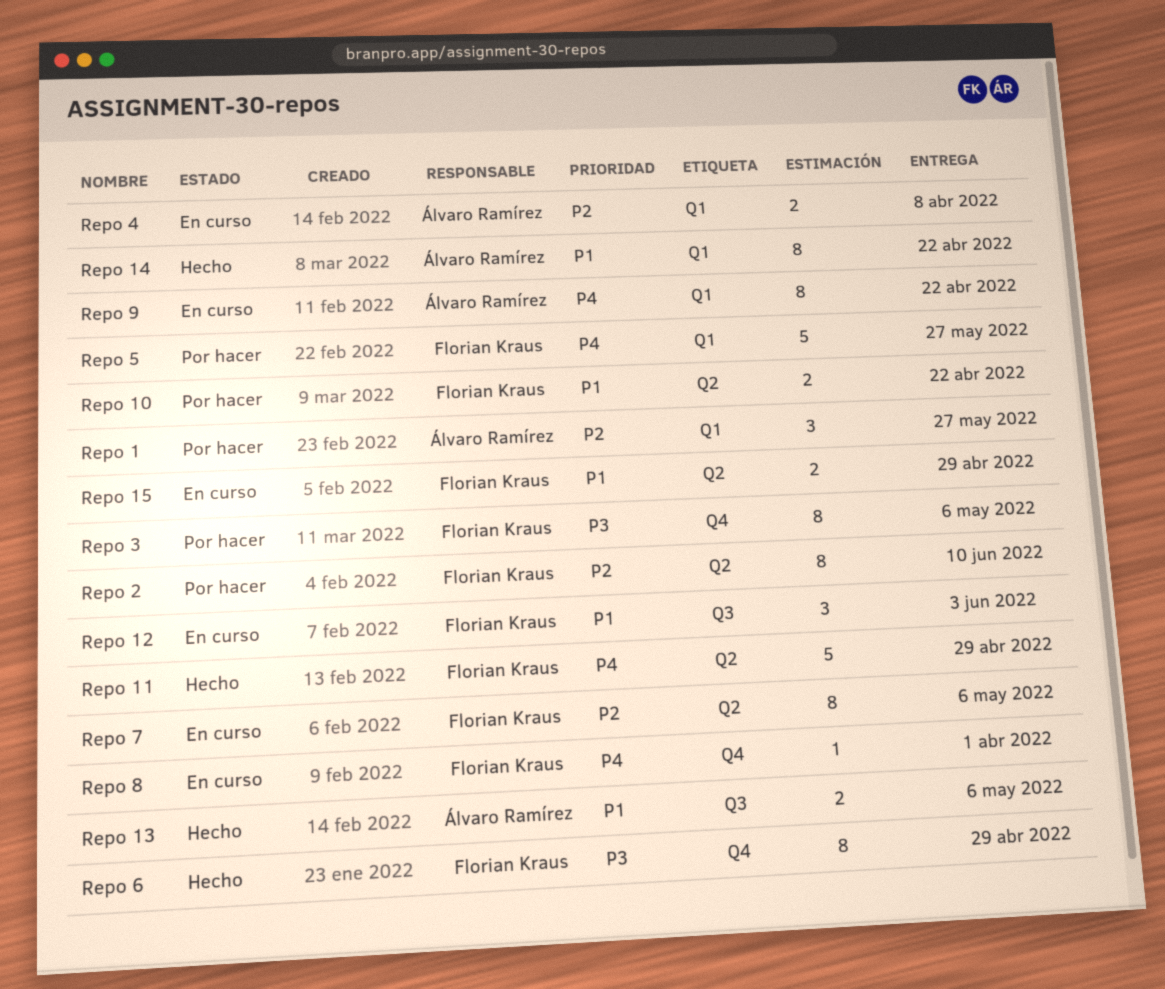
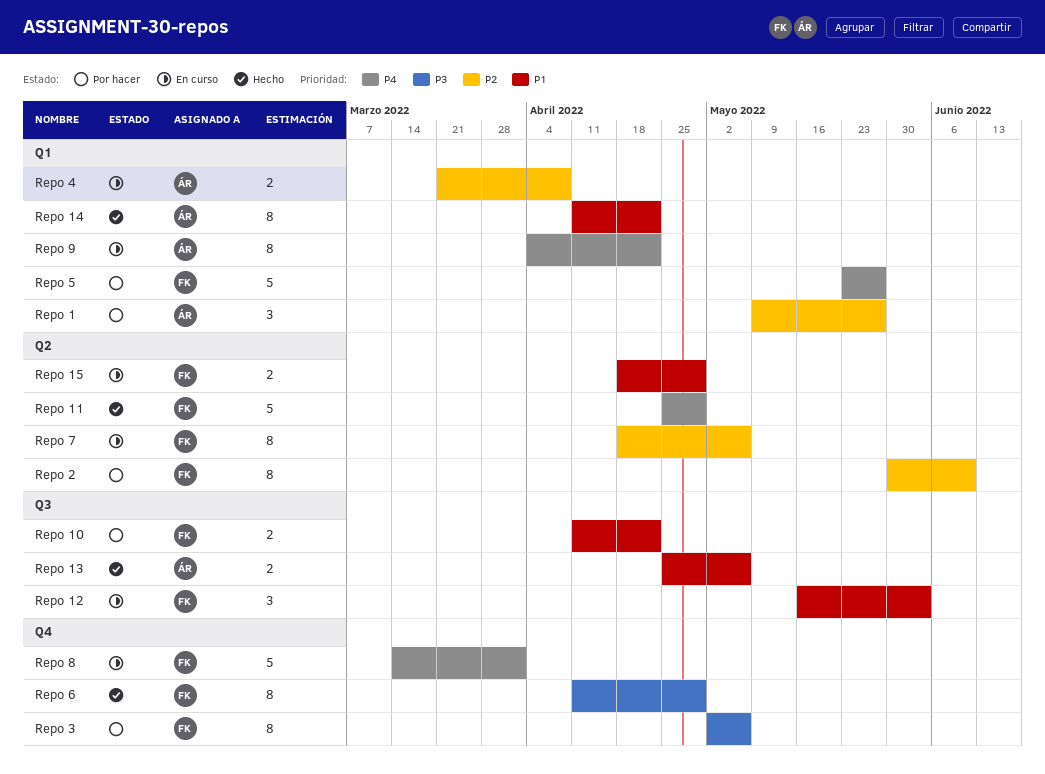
Repo 10, label: Q2 -> Q3
Repo 8, estimate: 1 -> 5

